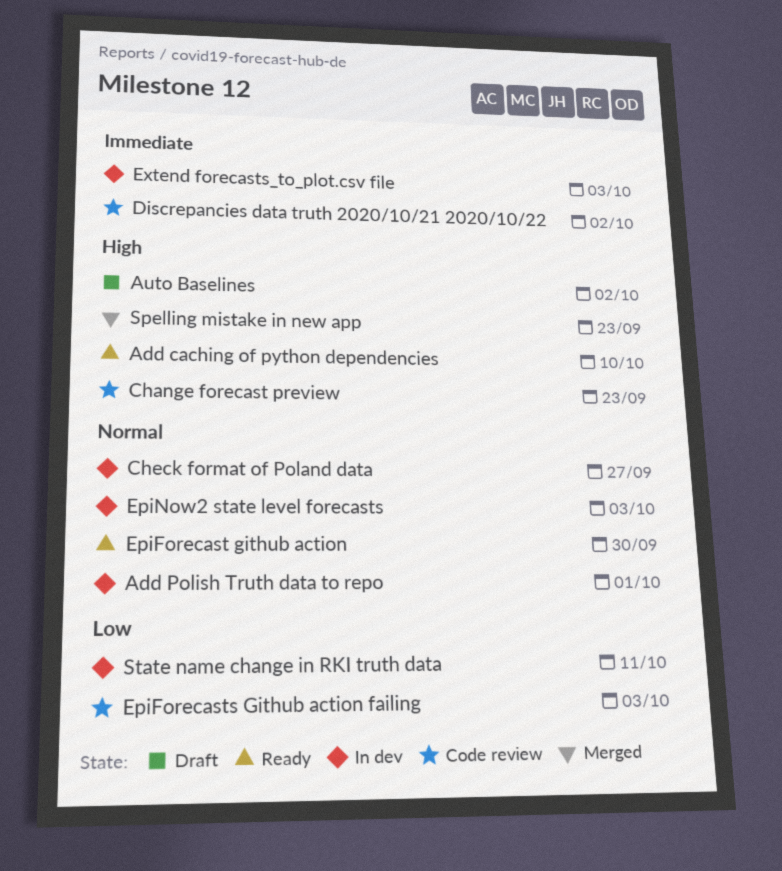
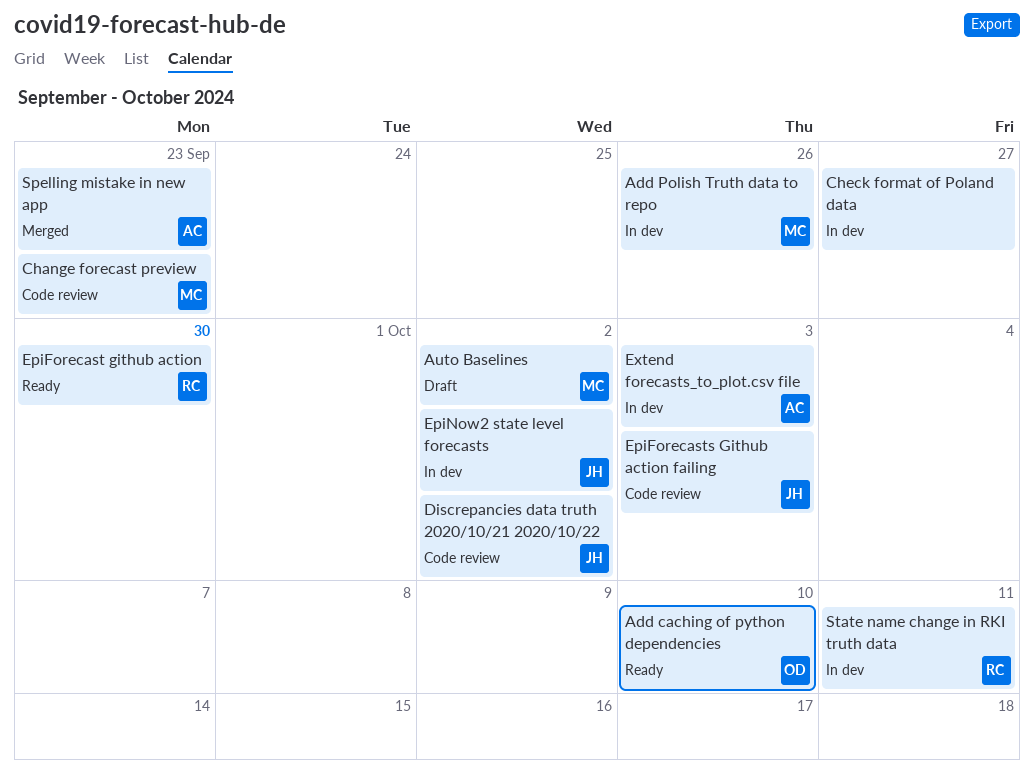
Add Polish Truth data to repo, due: Oct 1 -> Sep 26
EpiNow2 state level forecasts, due: Oct 3 -> Oct 2

